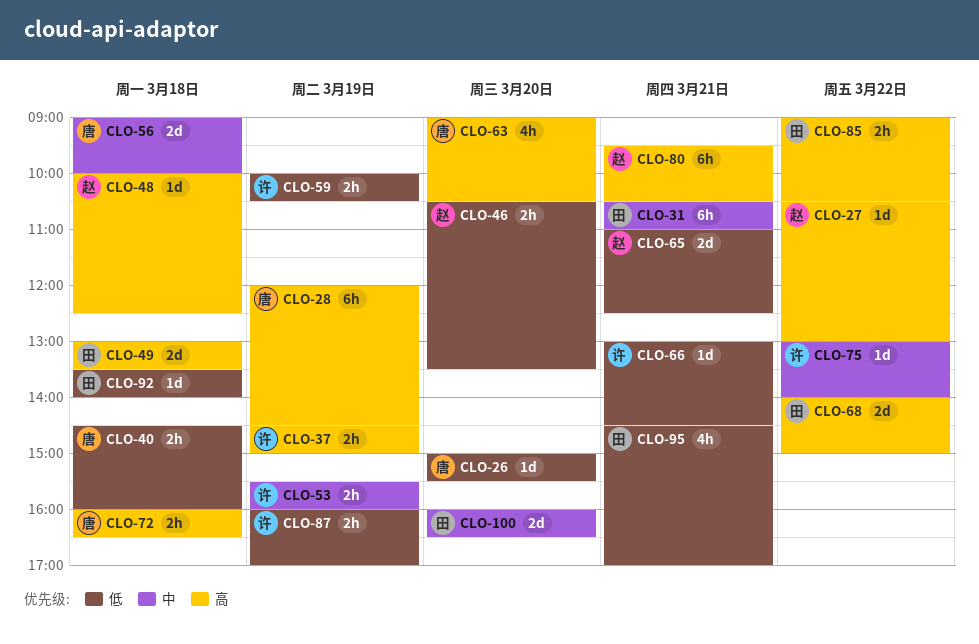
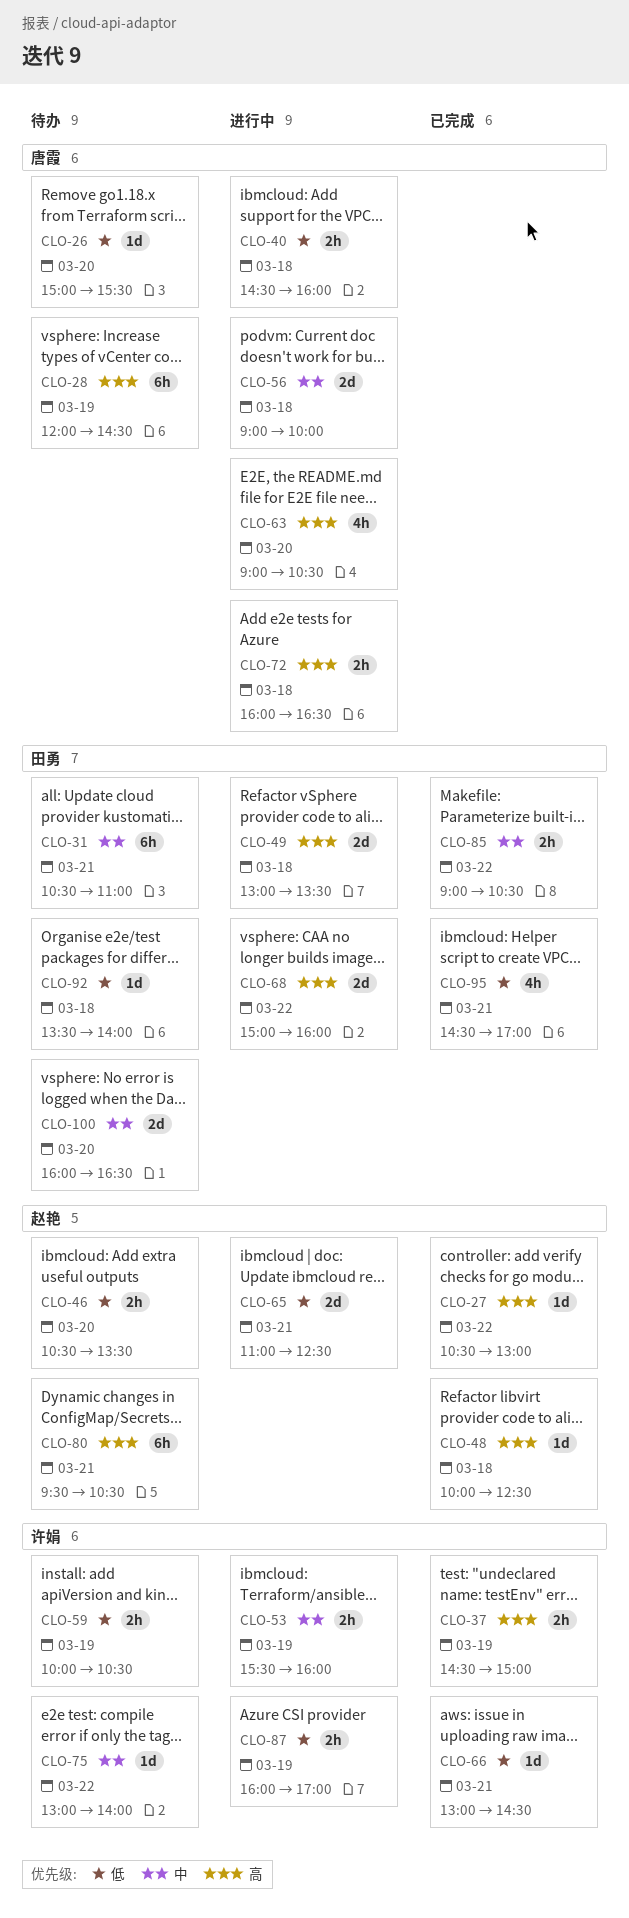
CLO-68, begins: 14:00 -> 15:00
CLO-68, ends: 15:00 -> 16:00
CLO-85, priority: 高 -> 中

